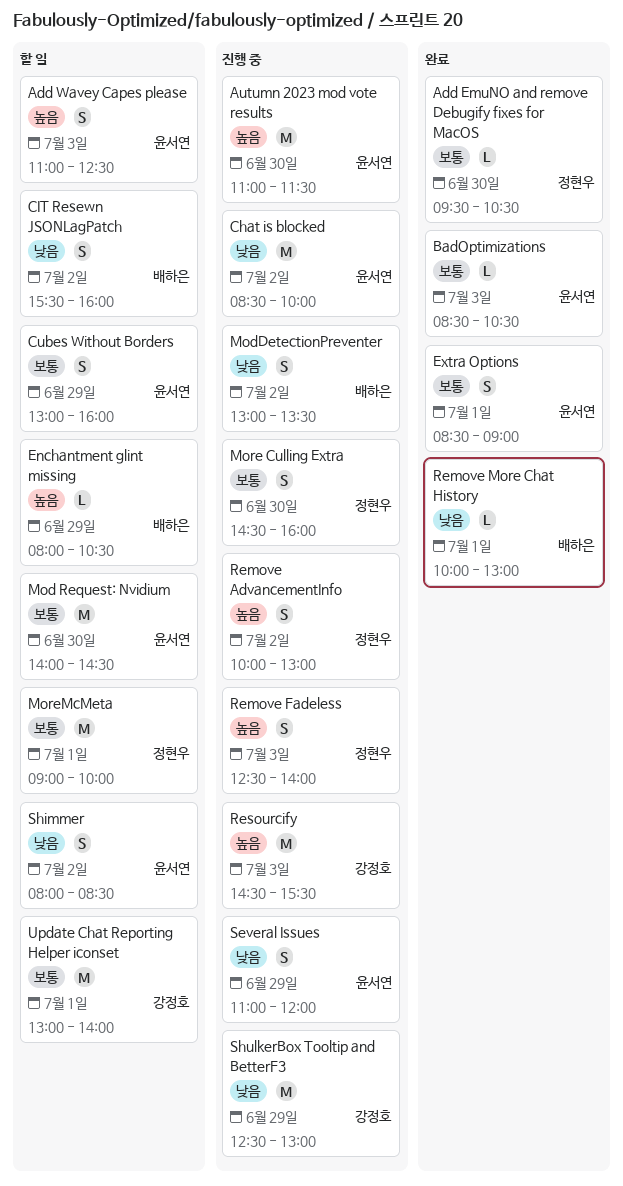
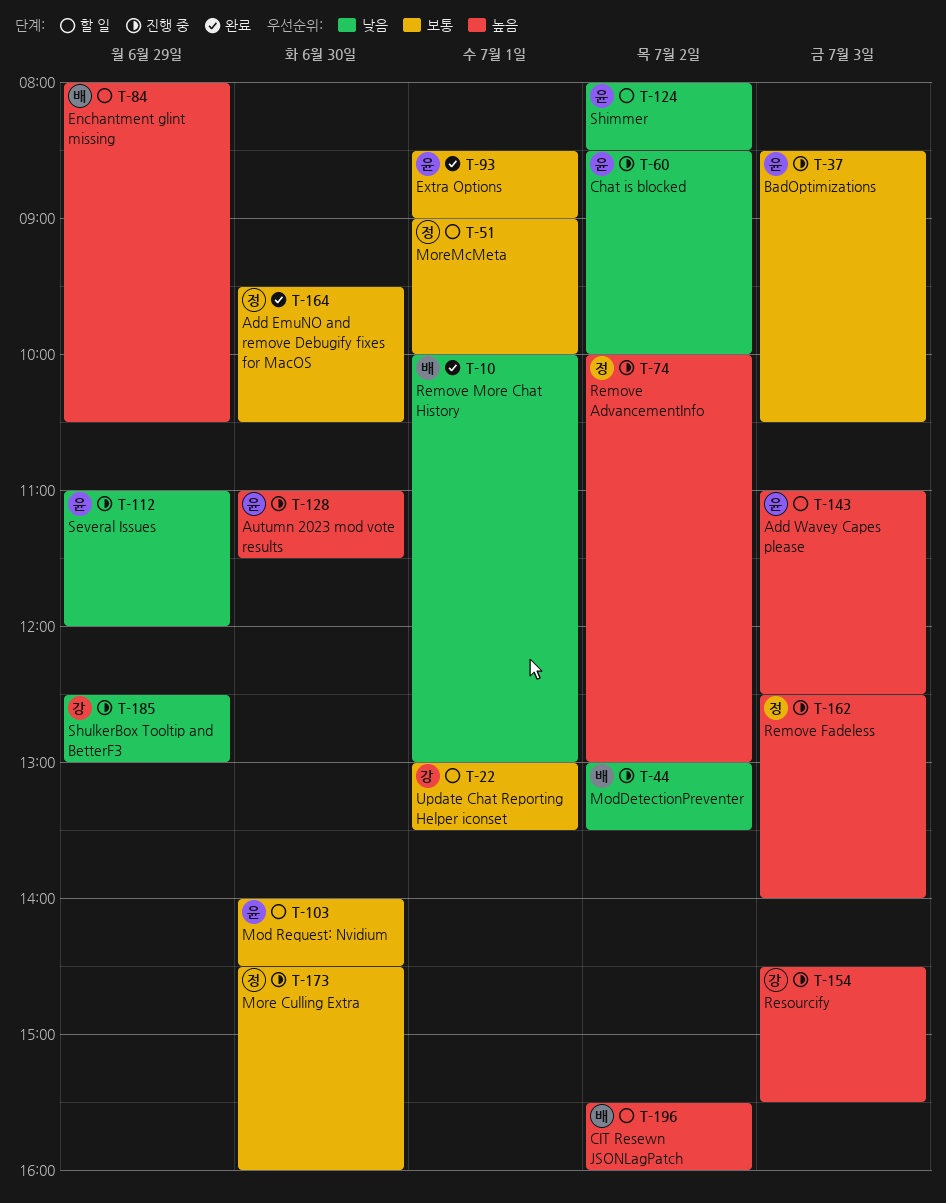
BadOptimizations, status: 완료 -> 진행 중
CIT Resewn JSONLagPatch, priority: 낮음 -> 높음
Cubes Without Borders: present -> none
Update Chat Reporting Helper iconset, ends: 14:00 -> 13:30

